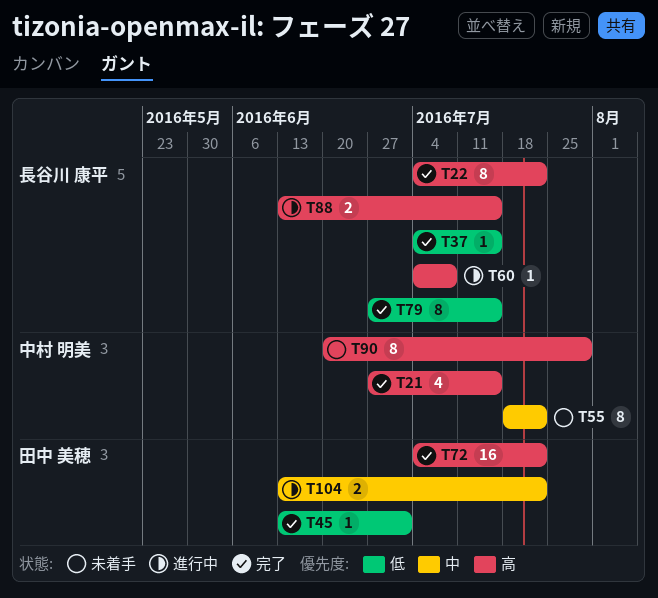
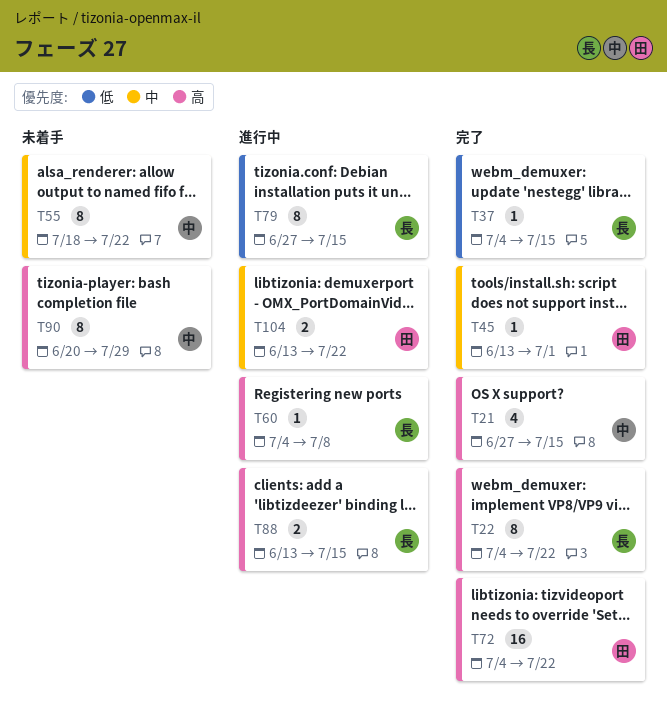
T45, priority: 低 -> 中
T79, status: 完了 -> 進行中

